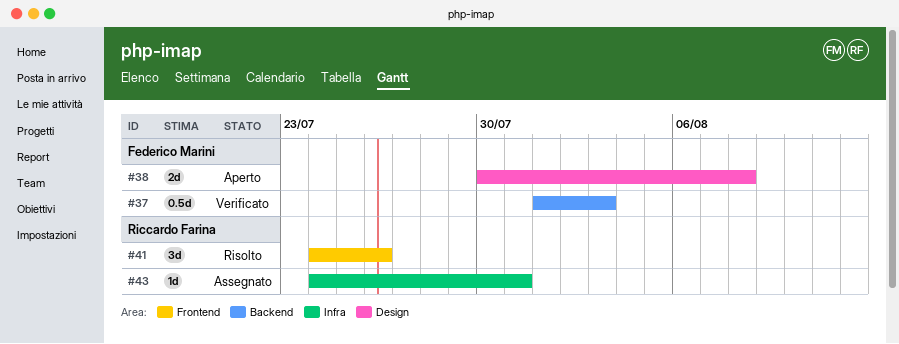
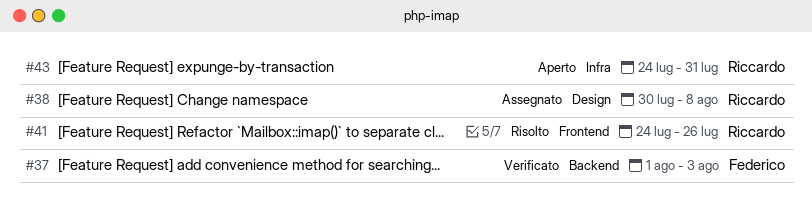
#38, status: Aperto -> Assegnato
#38, owner: Federico Marini -> Riccardo Farina
#43, status: Assegnato -> Aperto

